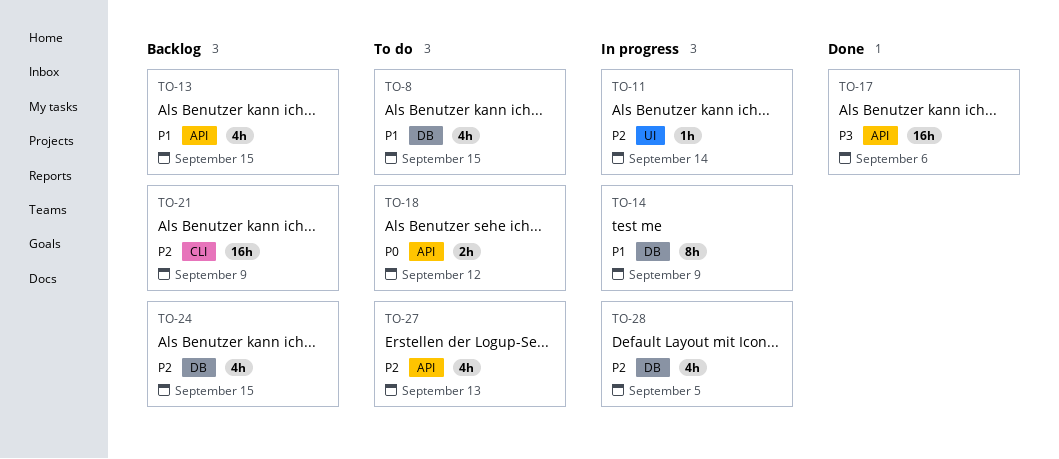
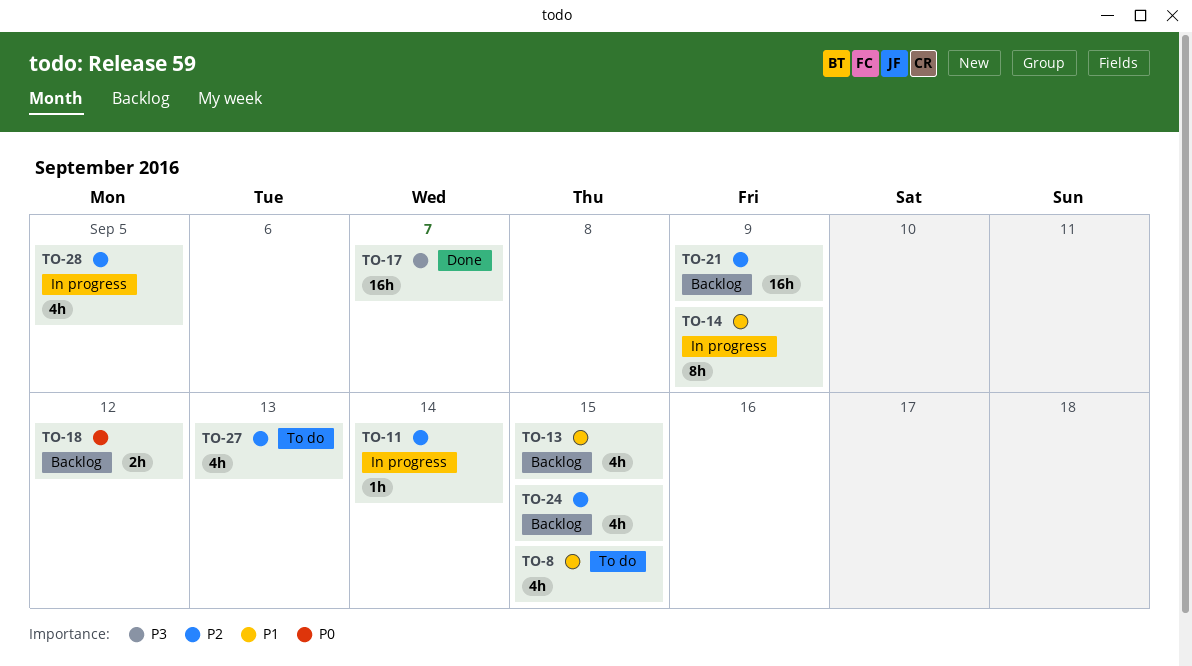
TO-17, due: Sep 6 -> Sep 7
TO-18, status: To do -> Backlog

